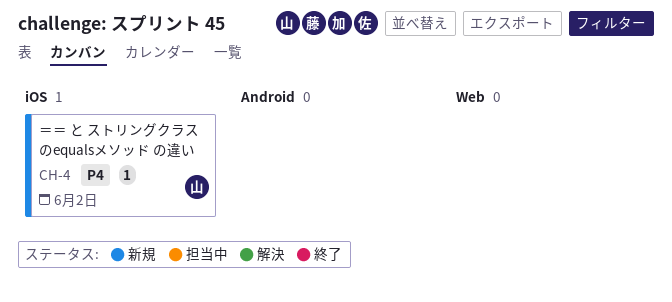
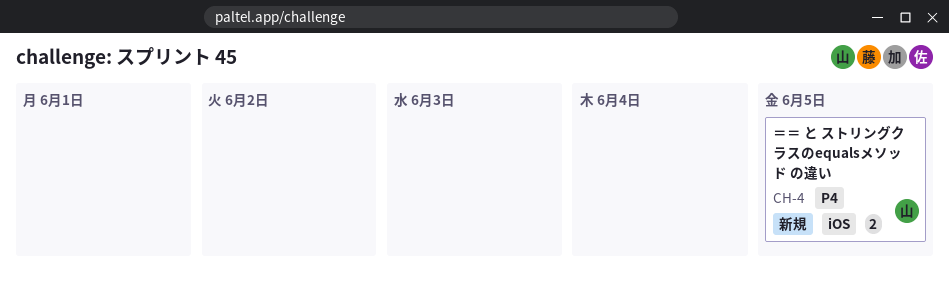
CH-4, estimate: 1 -> 2
CH-4, due: Jun 2 -> Jun 5

